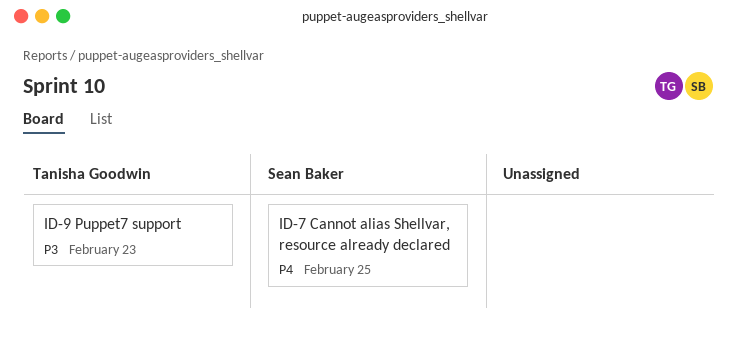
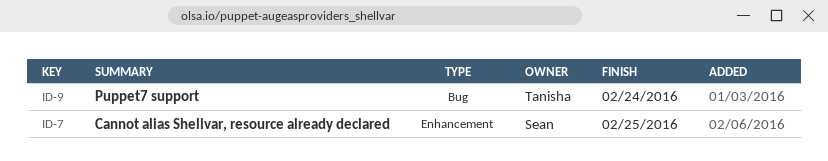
ID-9, due: Feb 23 -> Feb 24

